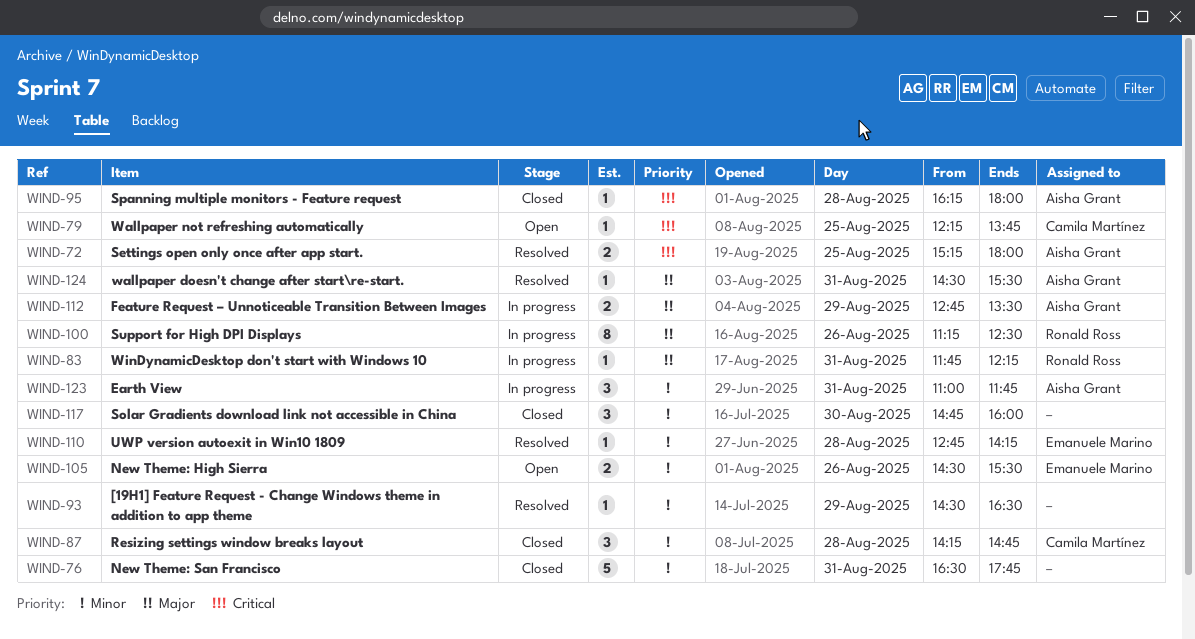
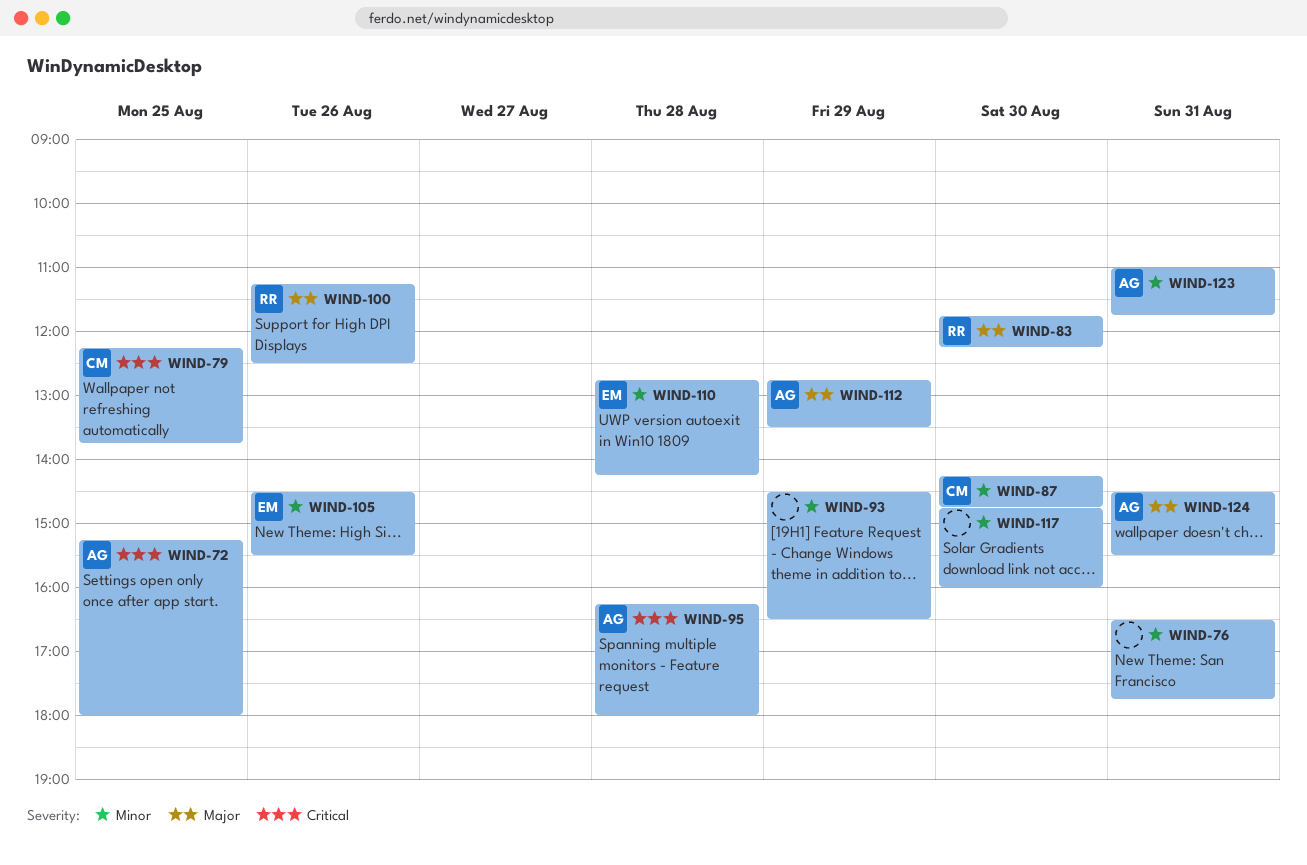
WIND-83, day: Aug 31 -> Aug 30
WIND-87, day: Aug 28 -> Aug 30

